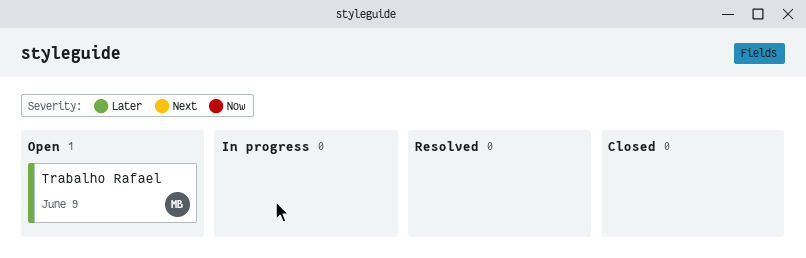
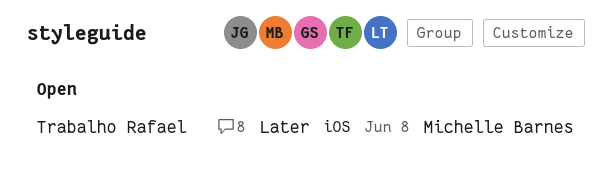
Trabalho Rafael, due: Jun 9 -> Jun 8

